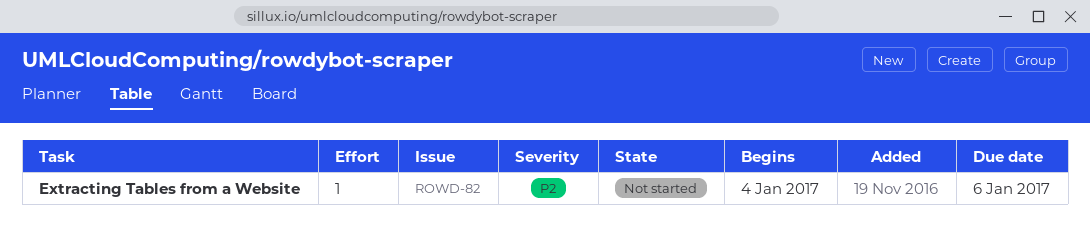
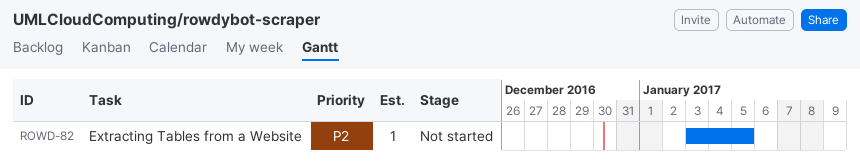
ROWD-82, start: Jan 4 -> Jan 3
ROWD-82, due: Jan 6 -> Jan 5

